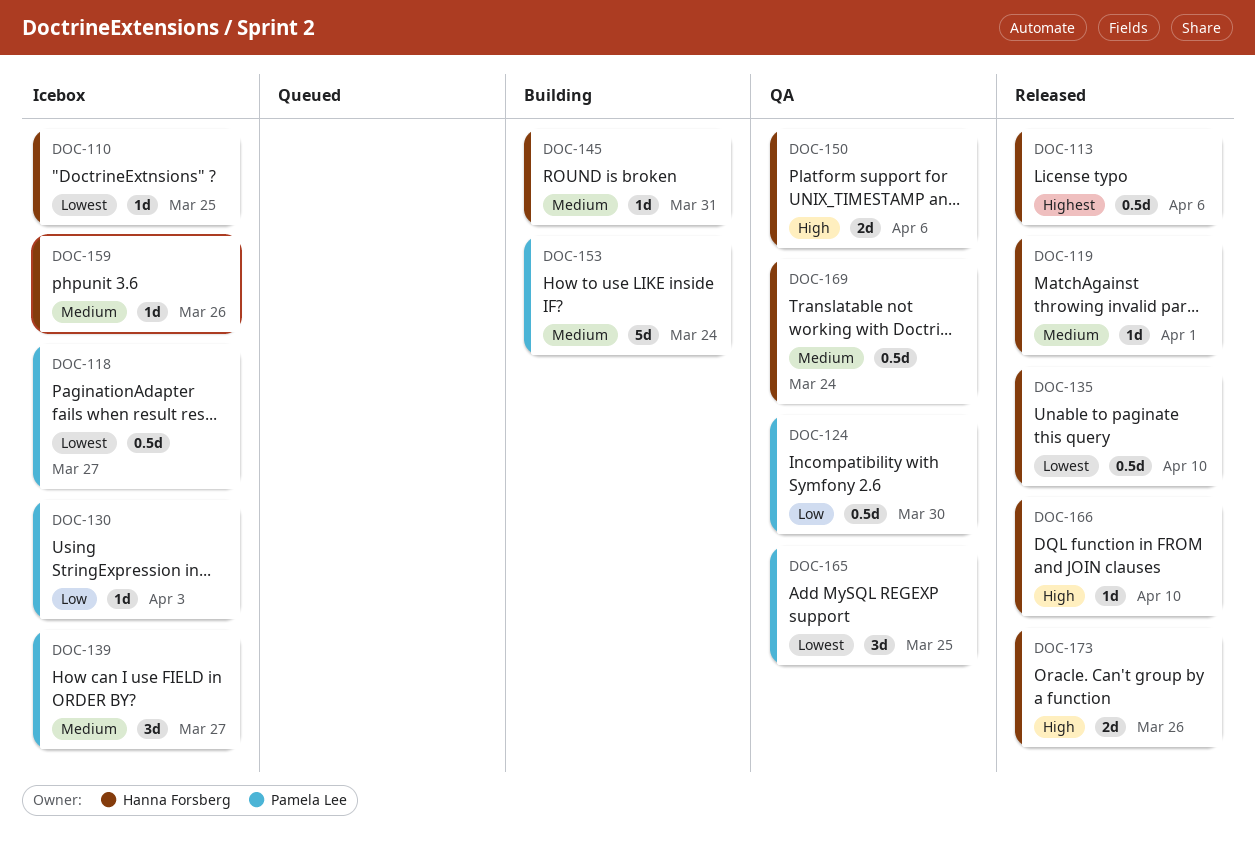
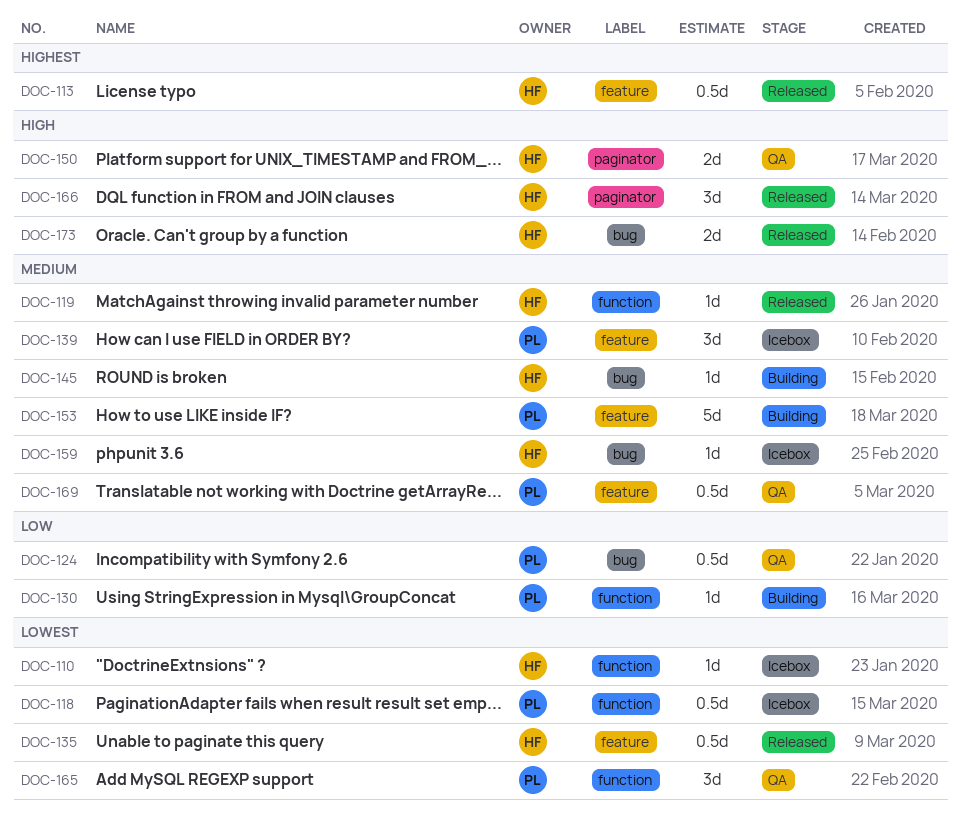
DOC-130, status: Icebox -> Building
DOC-166, estimate: 1d -> 3d
DOC-169, owner: Hanna Forsberg -> Pamela Lee

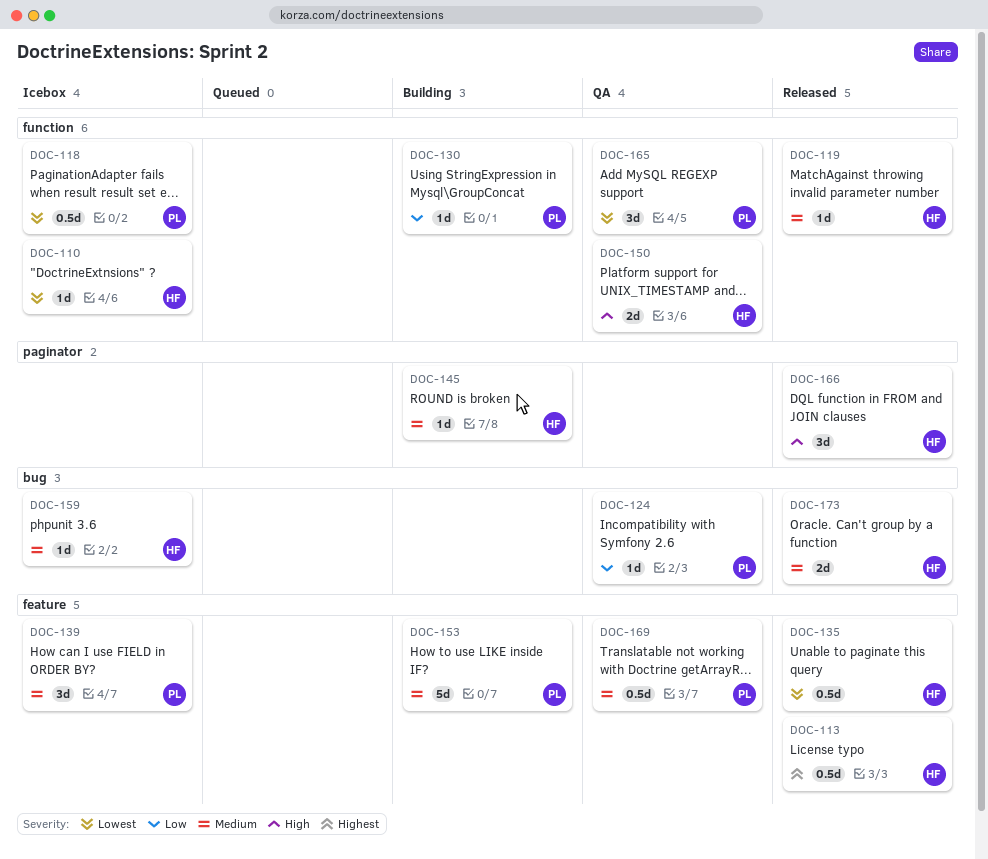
DOC-124, estimate: 0.5d -> 1d
DOC-145, label: bug -> paginator
DOC-150, label: paginator -> function
DOC-173, priority: High -> Medium

